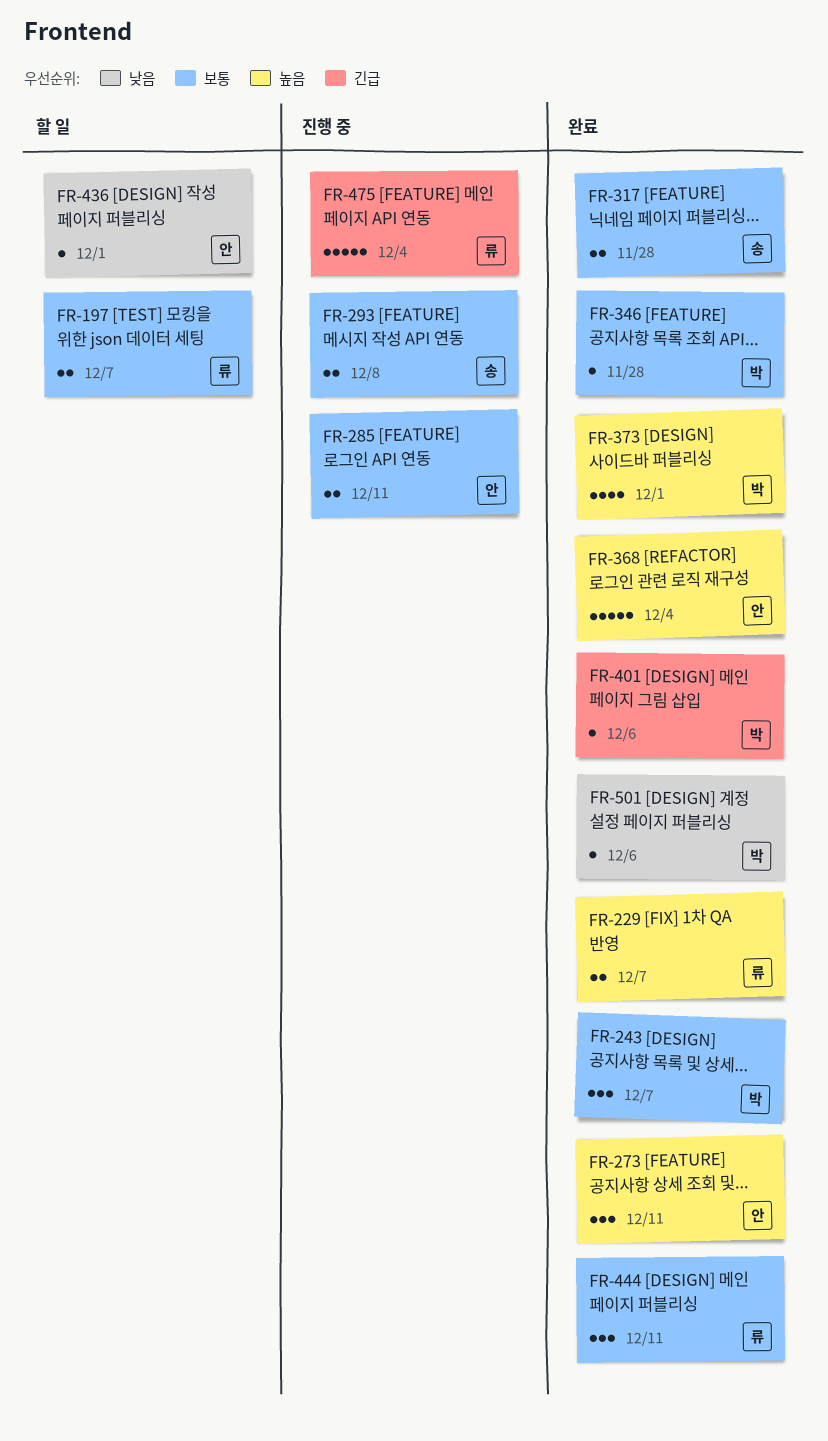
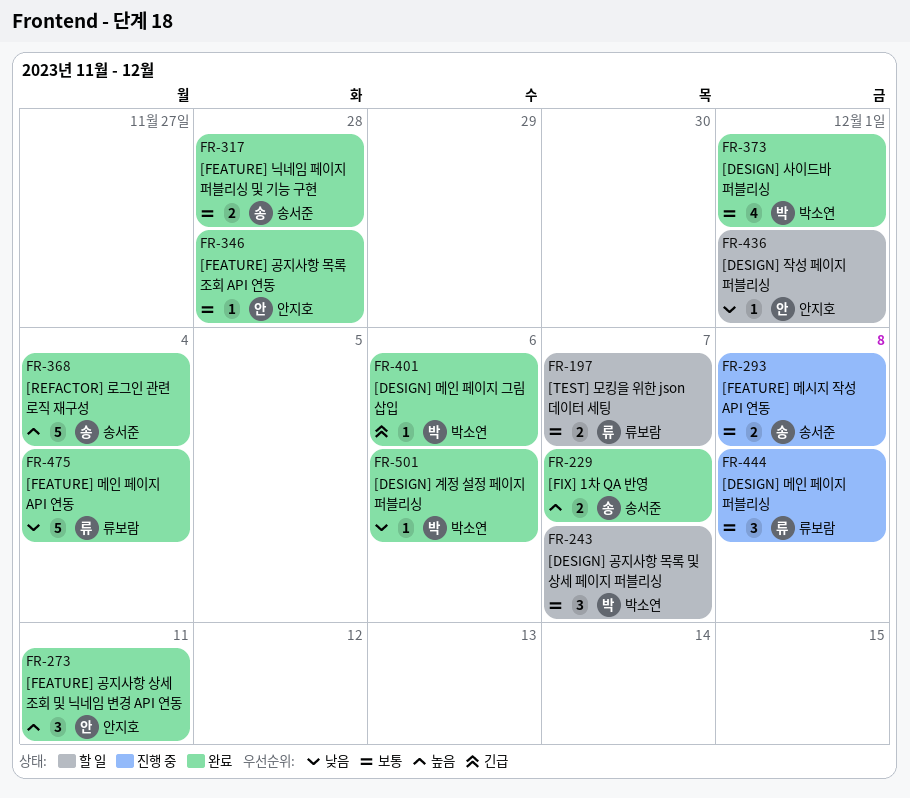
FR-229, owner: 류보람 -> 송서준
FR-243, status: 완료 -> 할 일
FR-285: present -> none
FR-346, owner: 박소연 -> 안지호
FR-368, owner: 안지호 -> 송서준
FR-373, priority: 높음 -> 보통
FR-444, status: 완료 -> 진행 중
FR-444, due: Dec 11 -> Dec 8
FR-475, status: 진행 중 -> 완료
FR-475, priority: 긴급 -> 낮음

